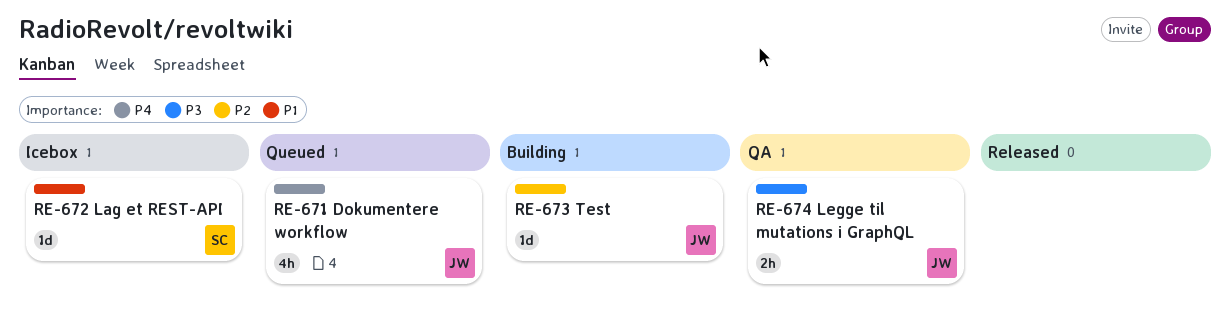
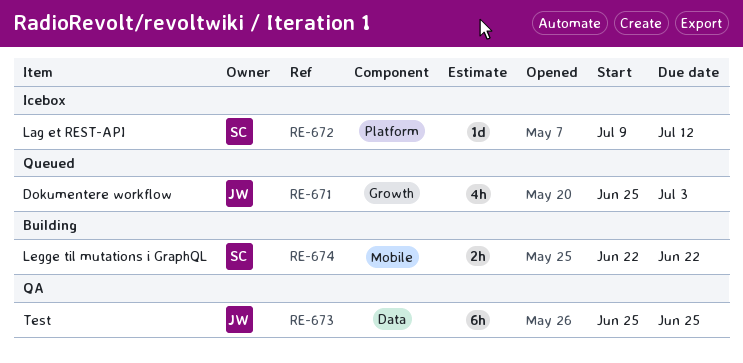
RE-673, status: Building -> QA
RE-673, estimate: 1d -> 6h
RE-674, status: QA -> Building
RE-674, owner: JW -> SC

